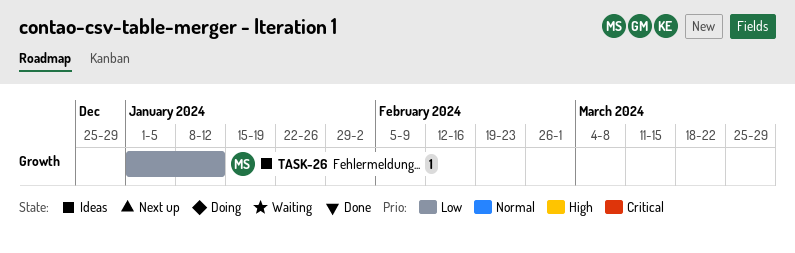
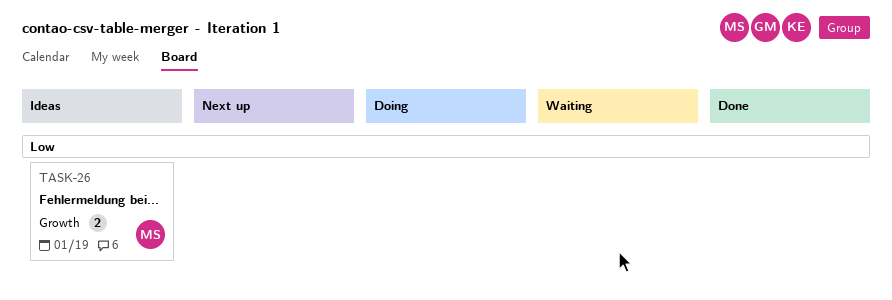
TASK-26, estimate: 1 -> 2
TASK-26, due: Jan 12 -> Jan 19

